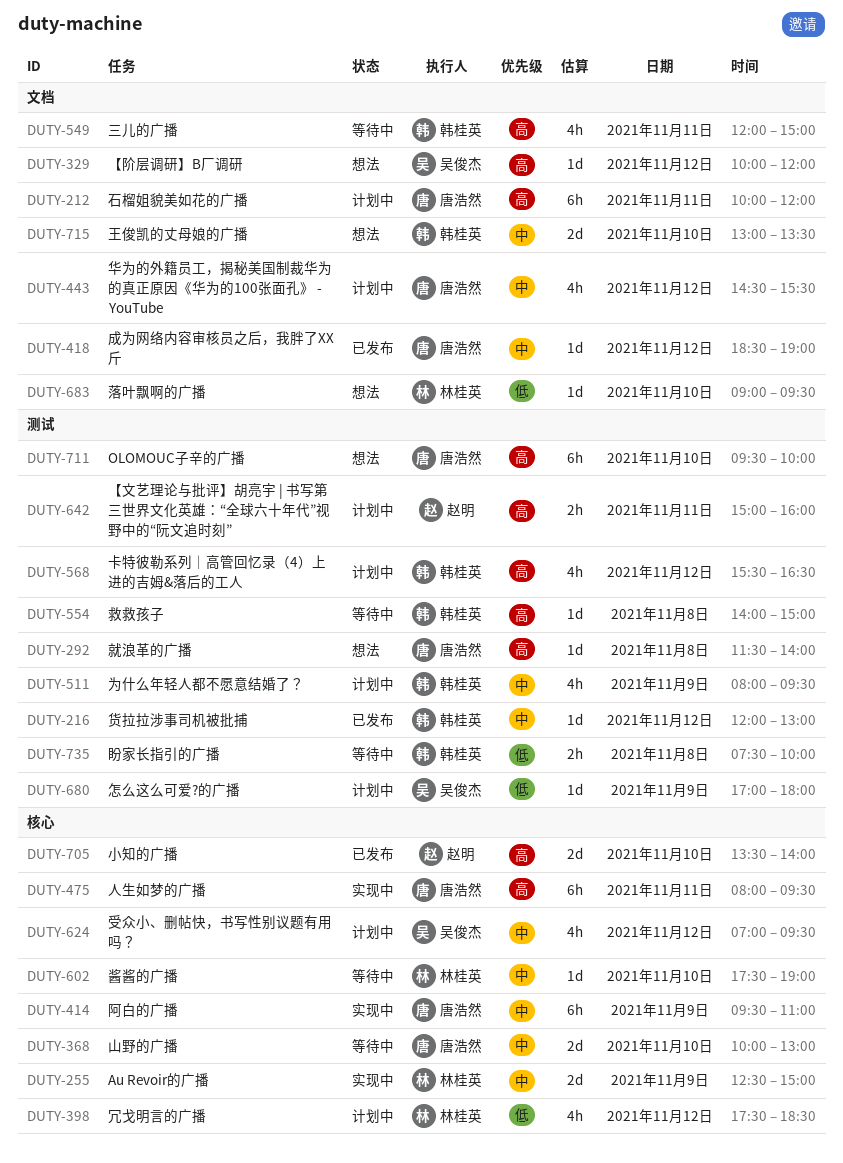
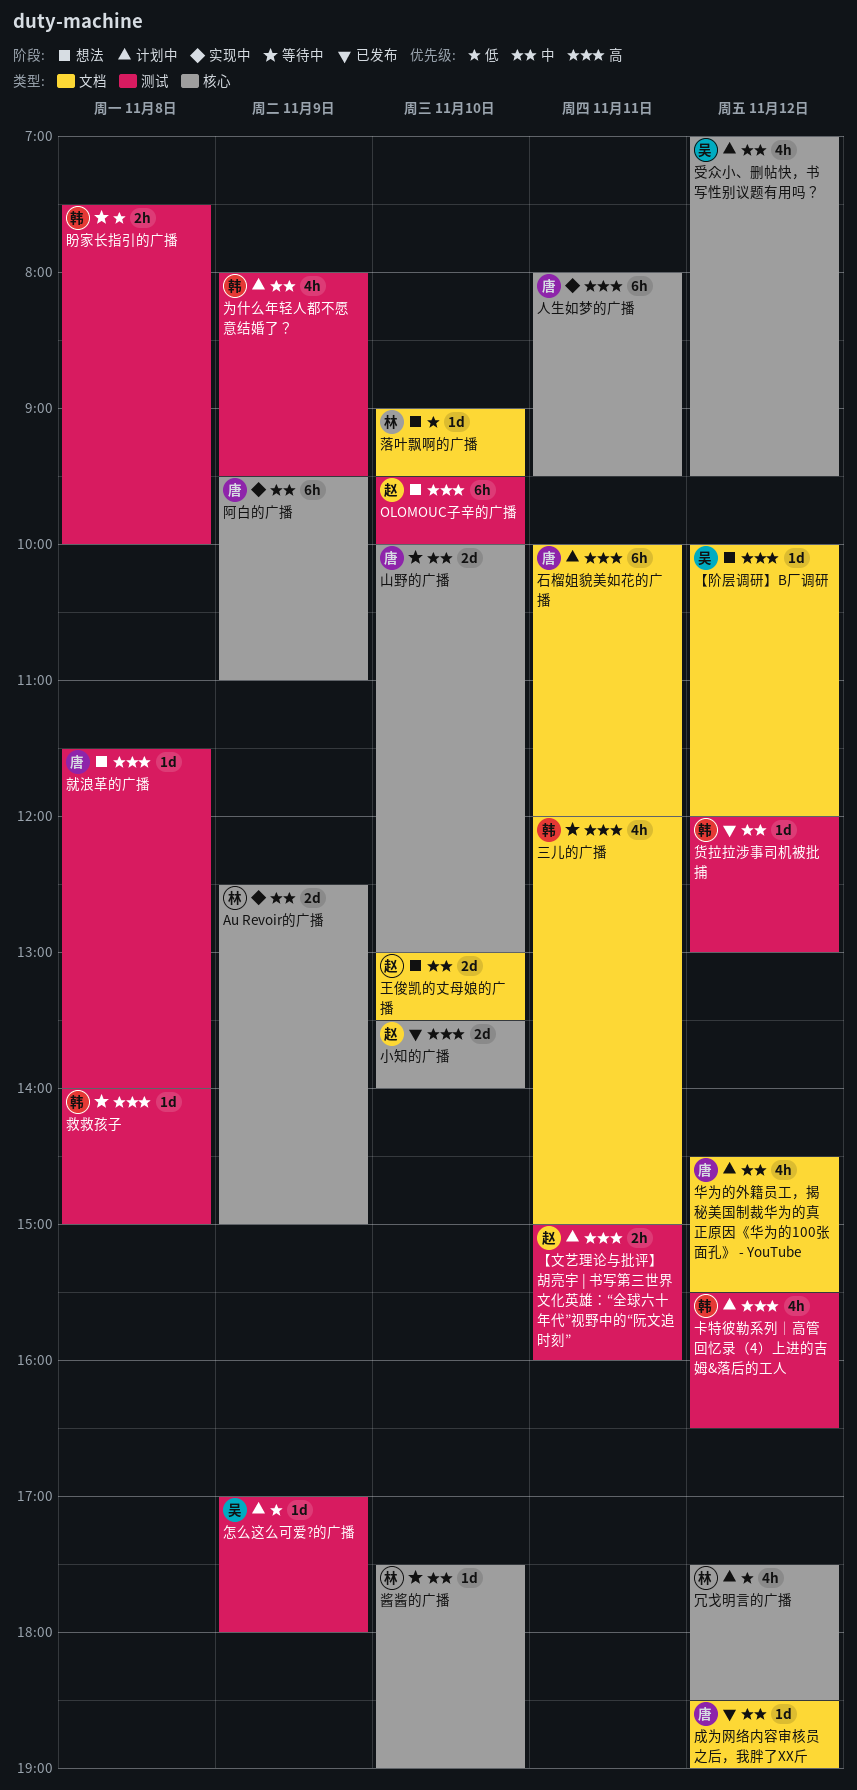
OLOMOUC子辛的广播, owner: 唐浩然 -> 赵明
王俊凯的丈母娘的广播, owner: 韩桂英 -> 赵明

